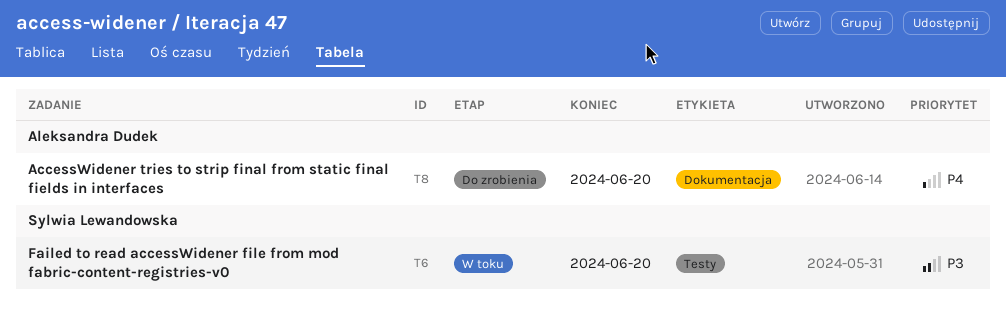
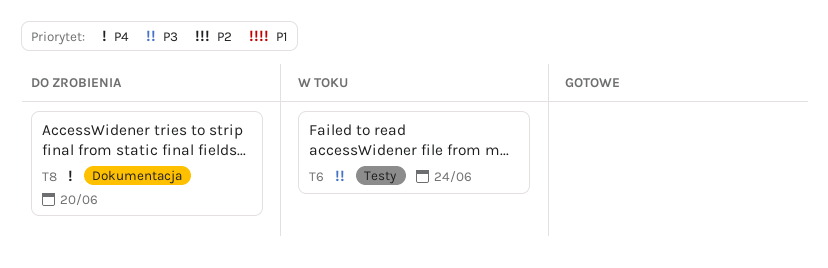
T6, due: Jun 20 -> Jun 24

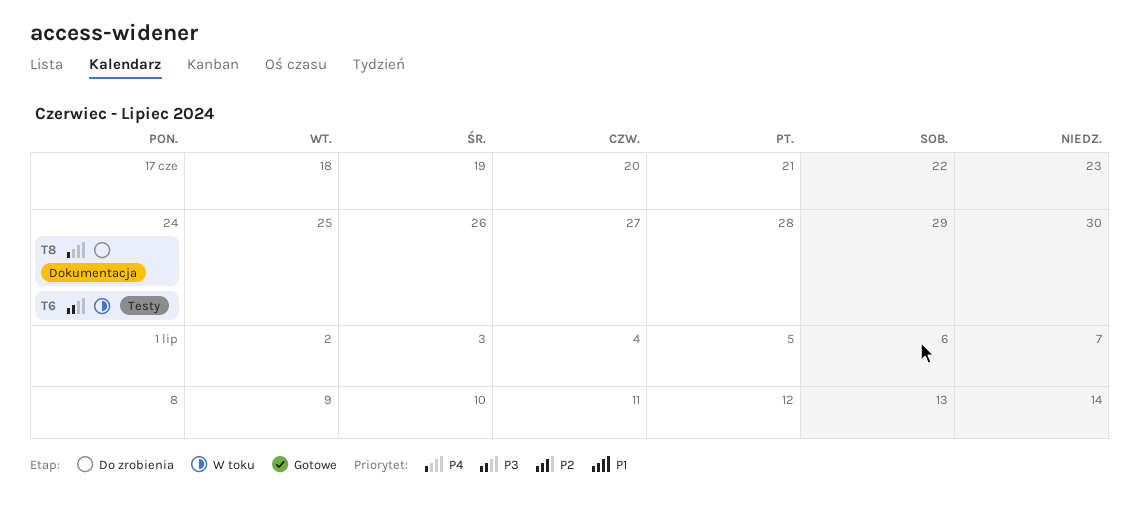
T8, due: Jun 20 -> Jun 24

